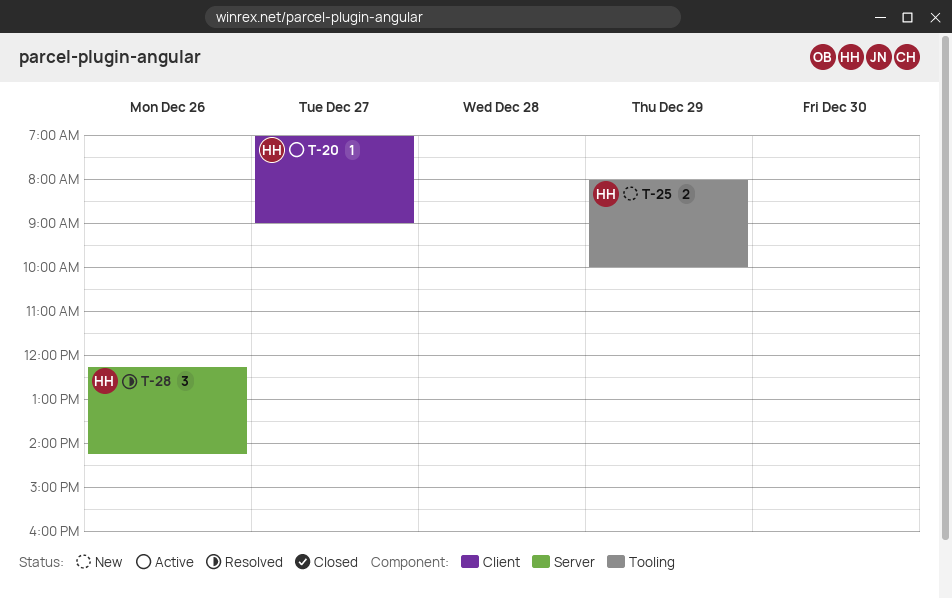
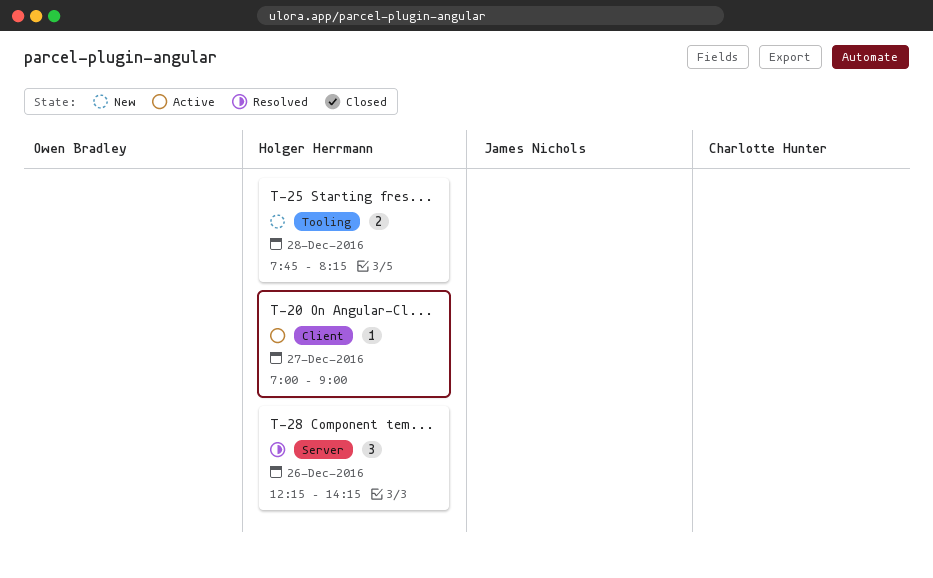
T-25, day: Dec 29 -> Dec 28
T-25, begins: 08:00 -> 07:45
T-25, ends: 10:00 -> 08:15

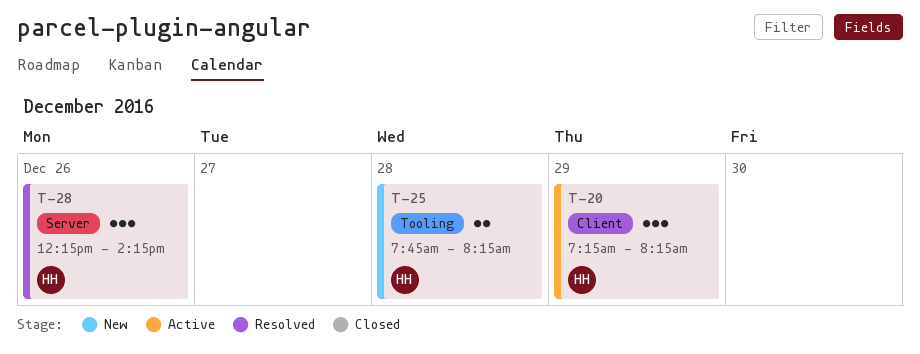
T-20, estimate: 1 -> 3
T-20, day: Dec 27 -> Dec 29
T-20, begins: 07:00 -> 07:15
T-20, ends: 09:00 -> 08:15

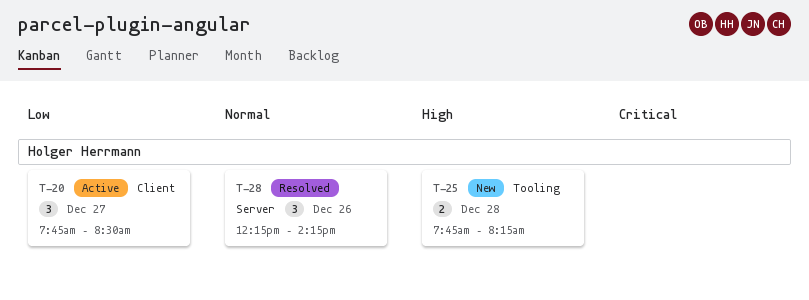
T-20, day: Dec 29 -> Dec 27
T-20, begins: 07:15 -> 07:45
T-20, ends: 08:15 -> 08:30

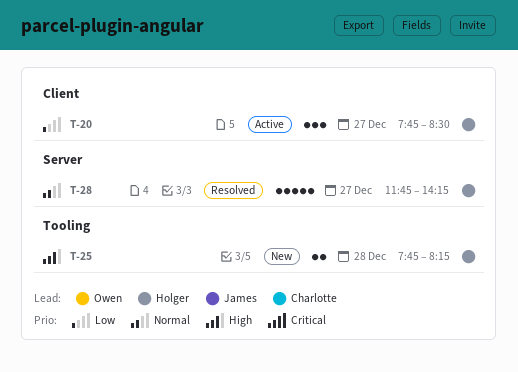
T-28, estimate: 3 -> 5
T-28, day: Dec 26 -> Dec 27
T-28, begins: 12:15 -> 11:45

